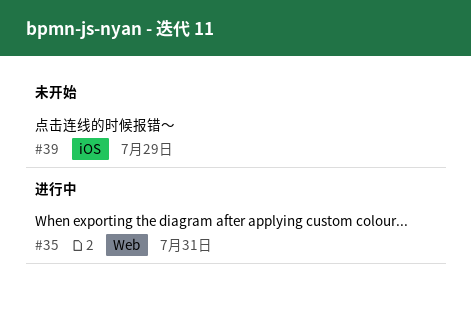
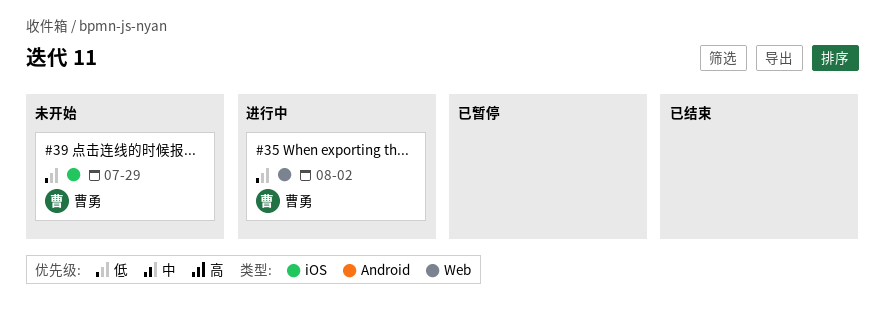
#35, due: Jul 31 -> Aug 2

